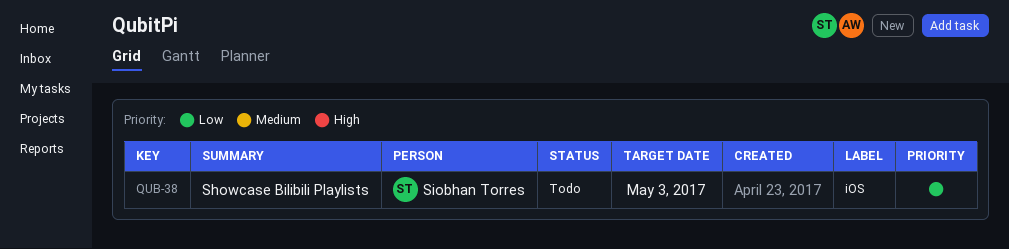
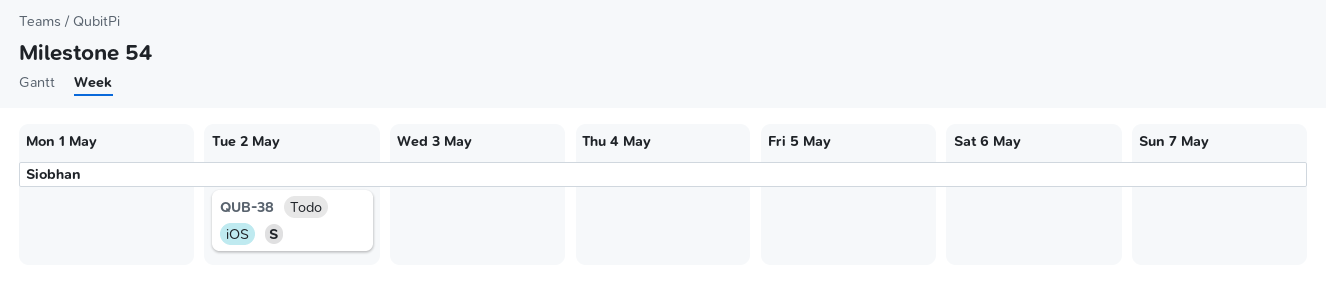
QUB-38, due: May 3 -> May 2

